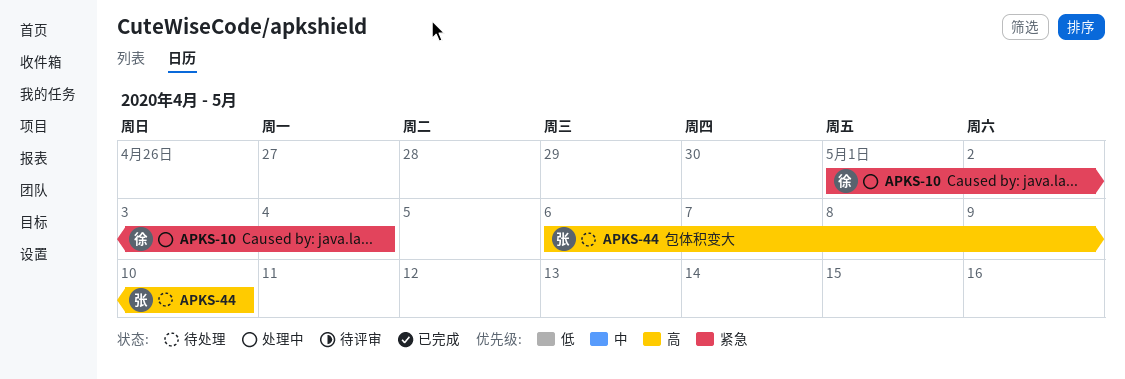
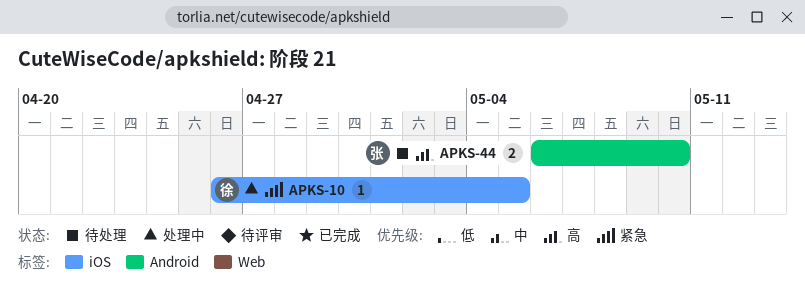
APKS-10, start: May 1 -> Apr 26
APKS-10, due: May 4 -> May 5

